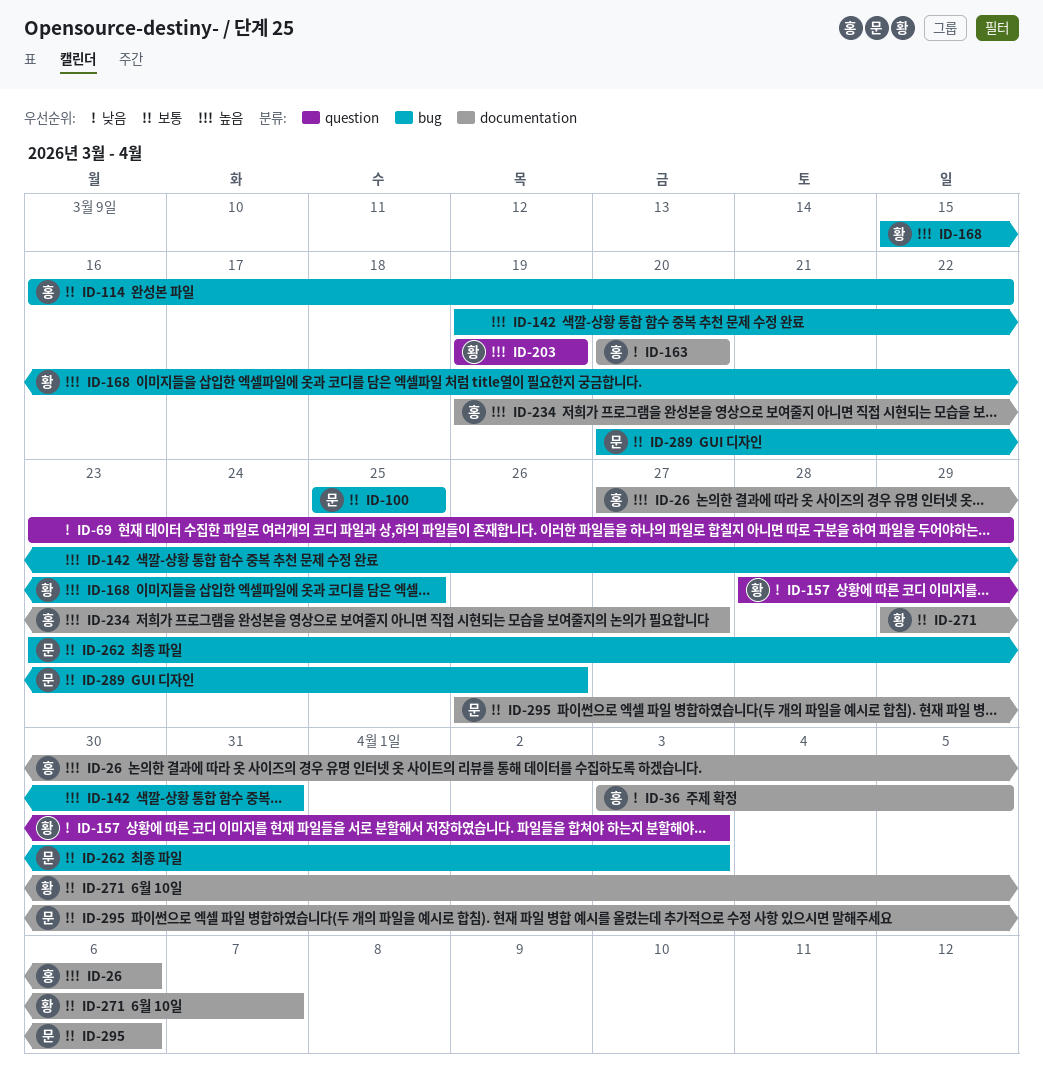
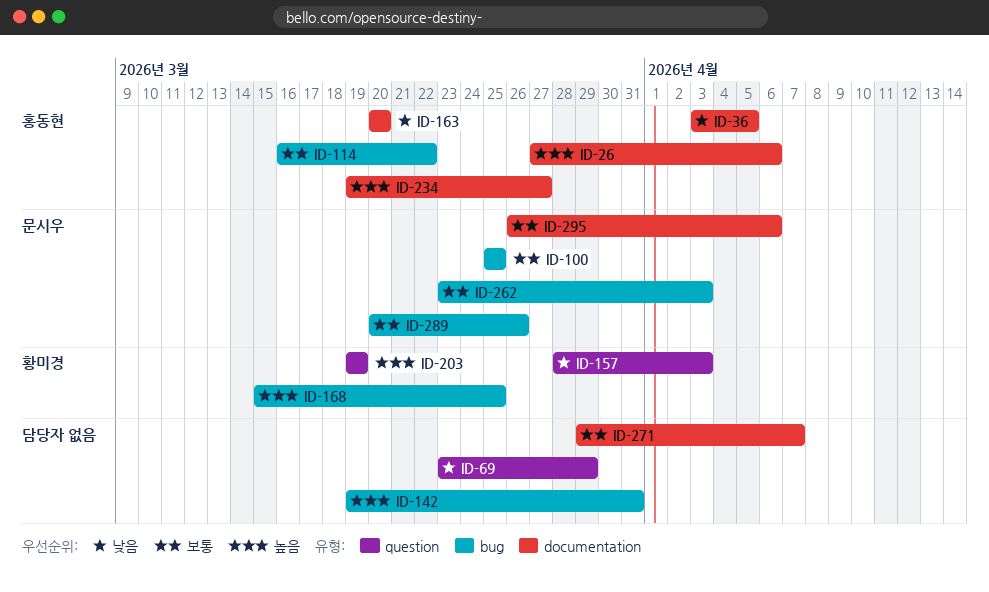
ID-271, owner: 황미경 -> none

